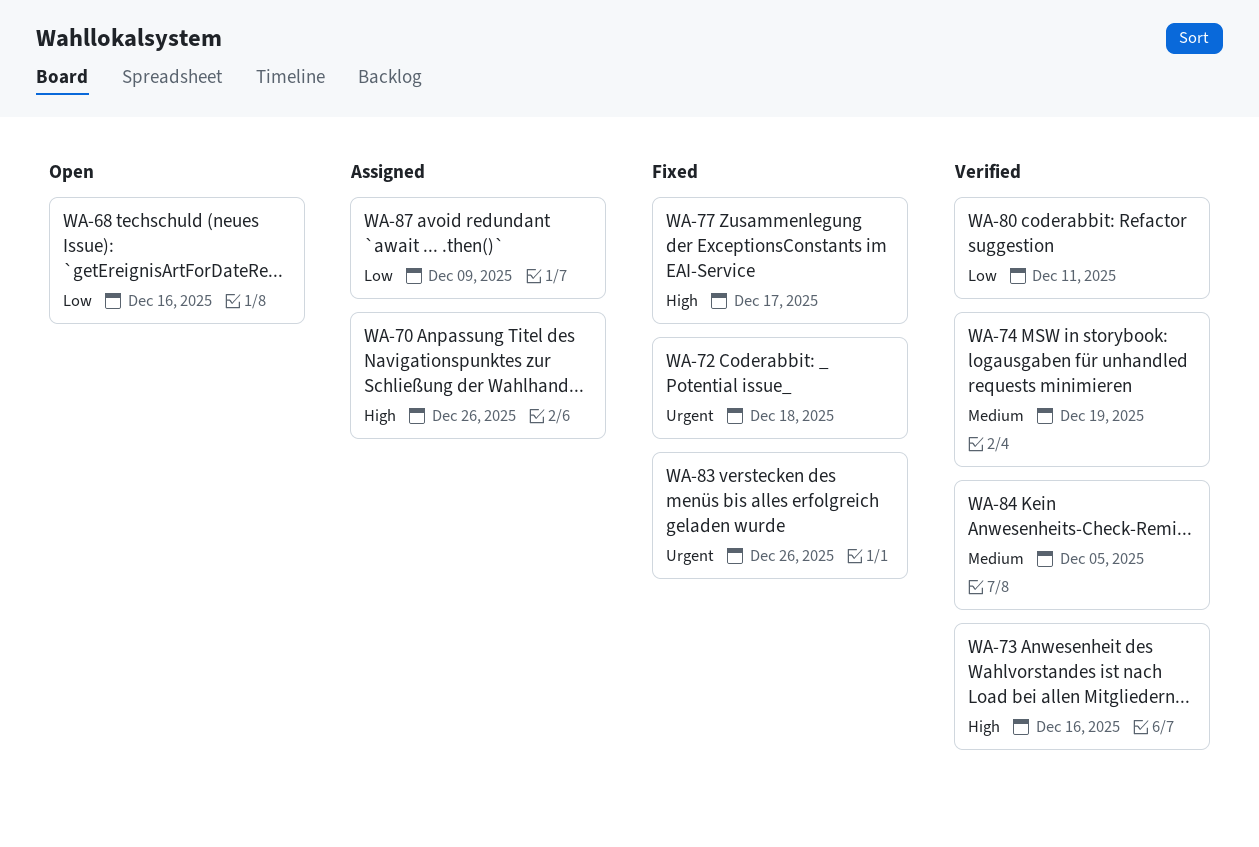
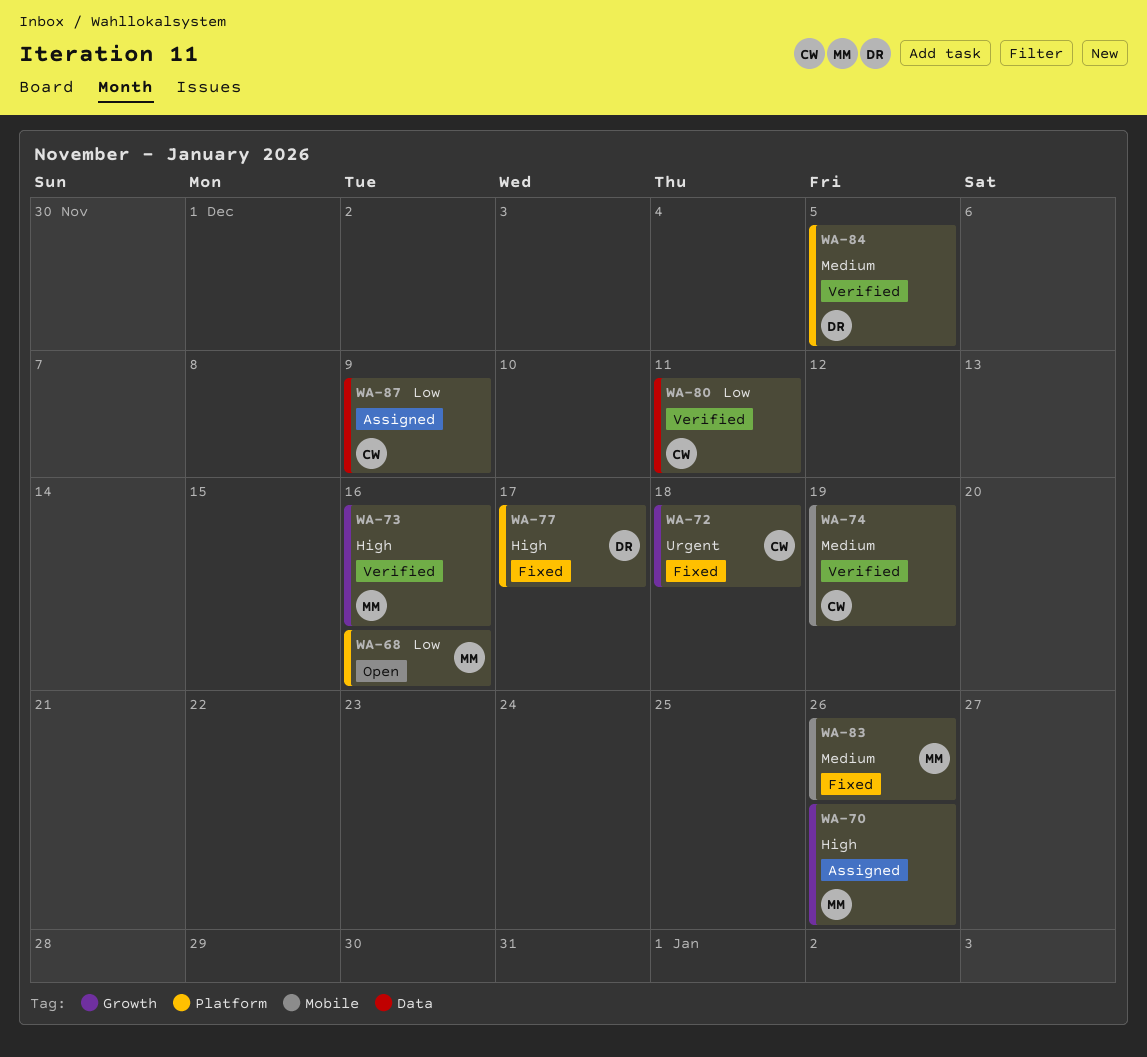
WA-83, priority: Urgent -> Medium

